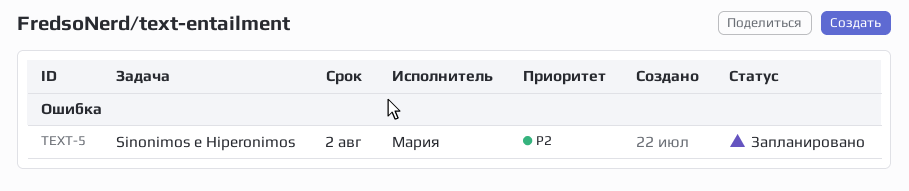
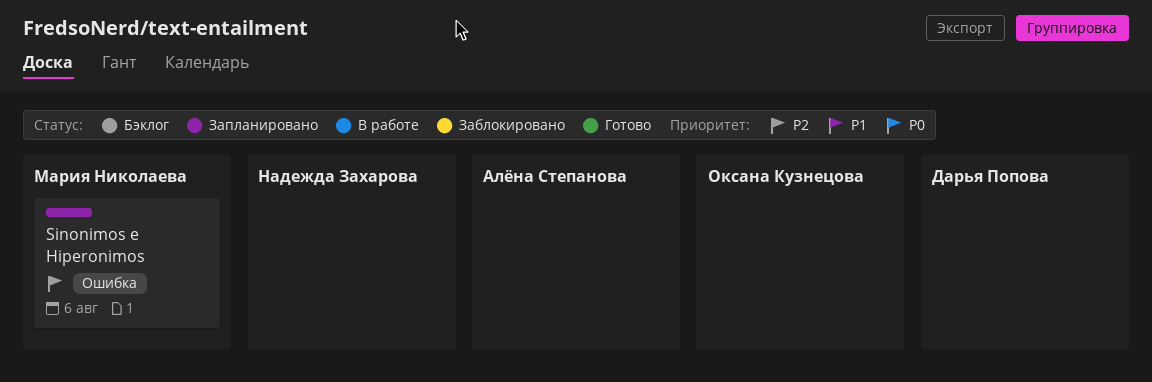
Sinonimos e Hiperonimos, due: Aug 2 -> Aug 6

